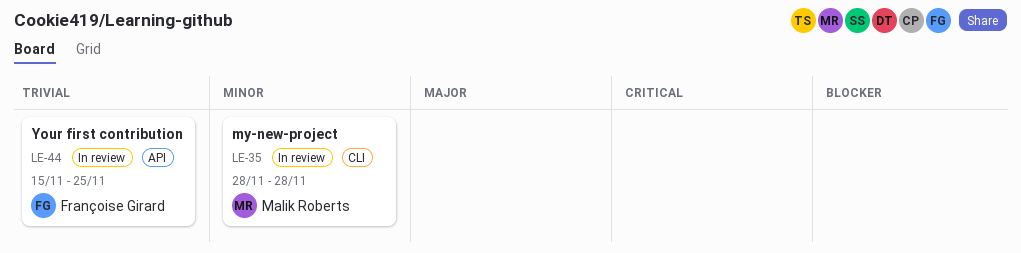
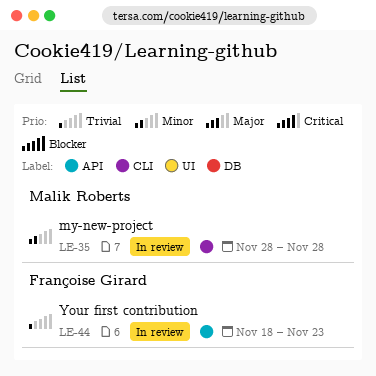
LE-44, start: Nov 15 -> Nov 18
LE-44, due: Nov 25 -> Nov 23

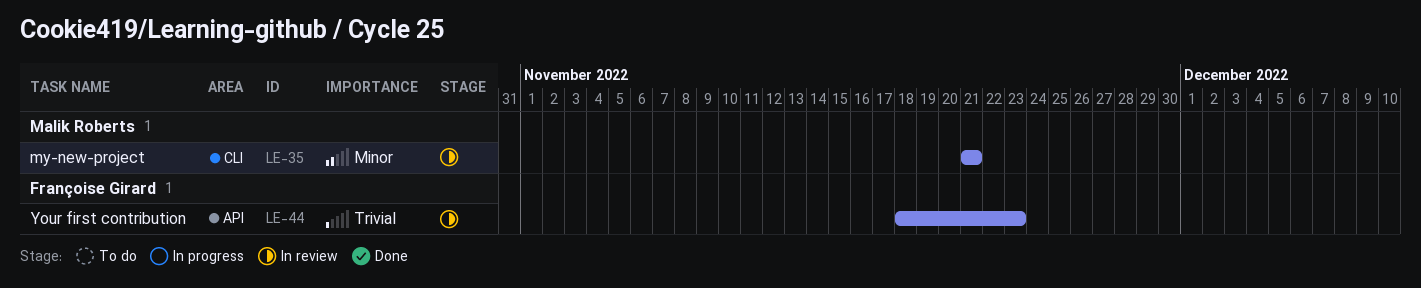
LE-35, start: Nov 28 -> Nov 21
LE-35, due: Nov 28 -> Nov 21

